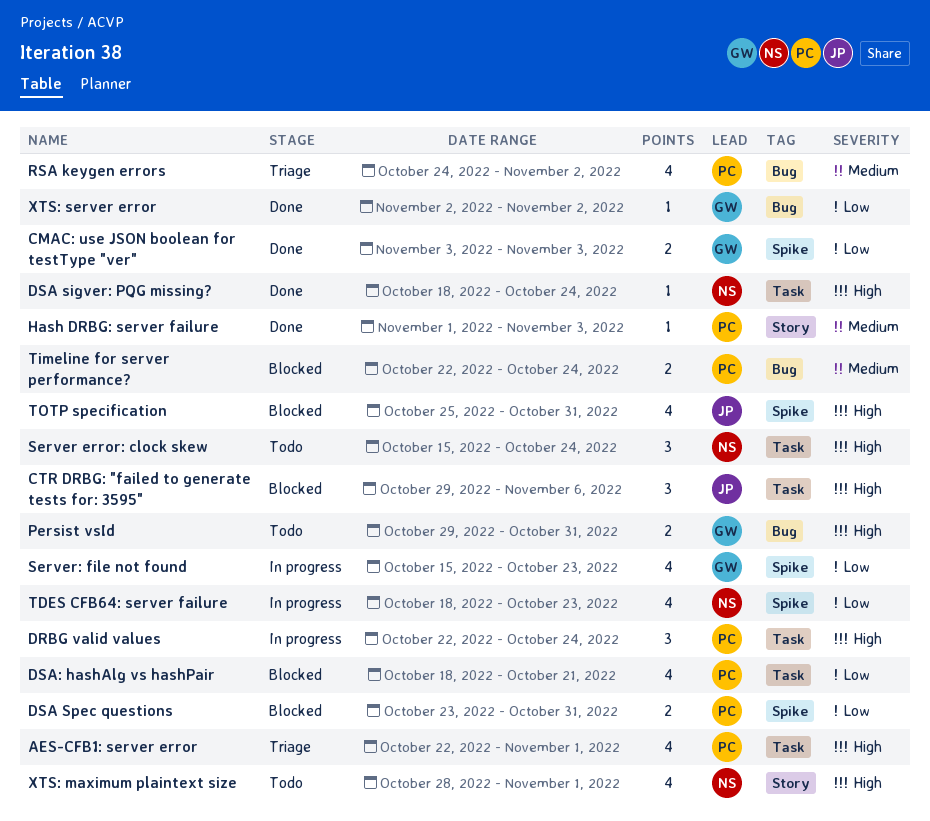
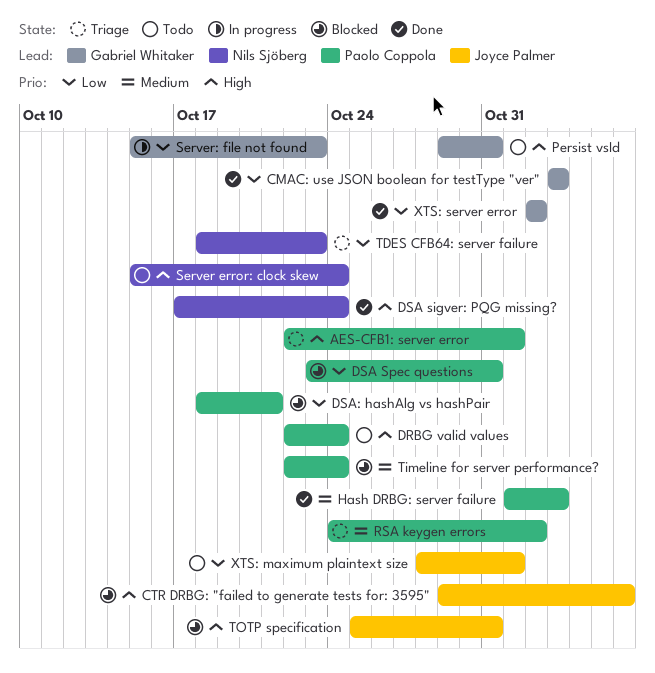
DRBG valid values, status: In progress -> Todo
DSA sigver: PQG missing?, start: Oct 18 -> Oct 17
TDES CFB64: server failure, status: In progress -> Triage
XTS: maximum plaintext size, owner: Nils Sjöberg -> Joyce Palmer
XTS: maximum plaintext size, priority: High -> Low

